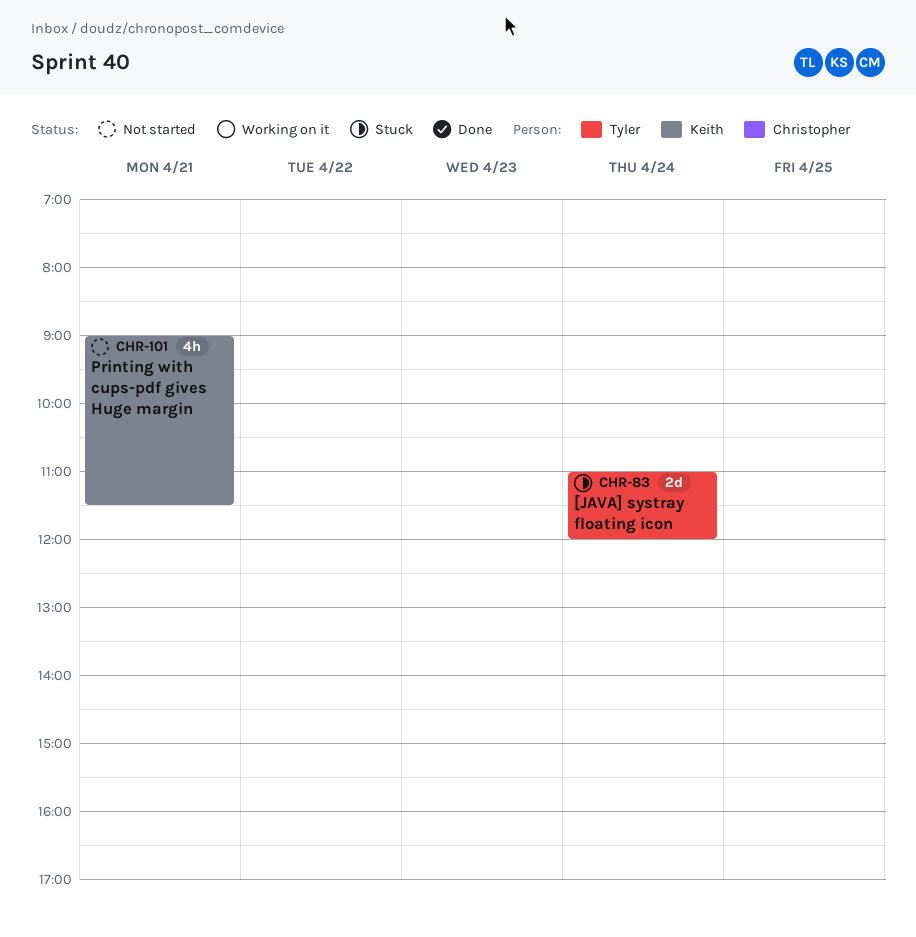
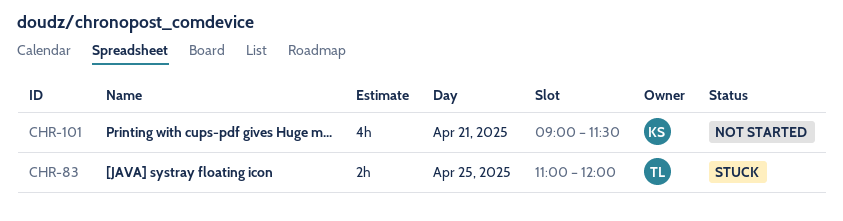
CHR-83, estimate: 2d -> 2h
CHR-83, day: Apr 24 -> Apr 25

